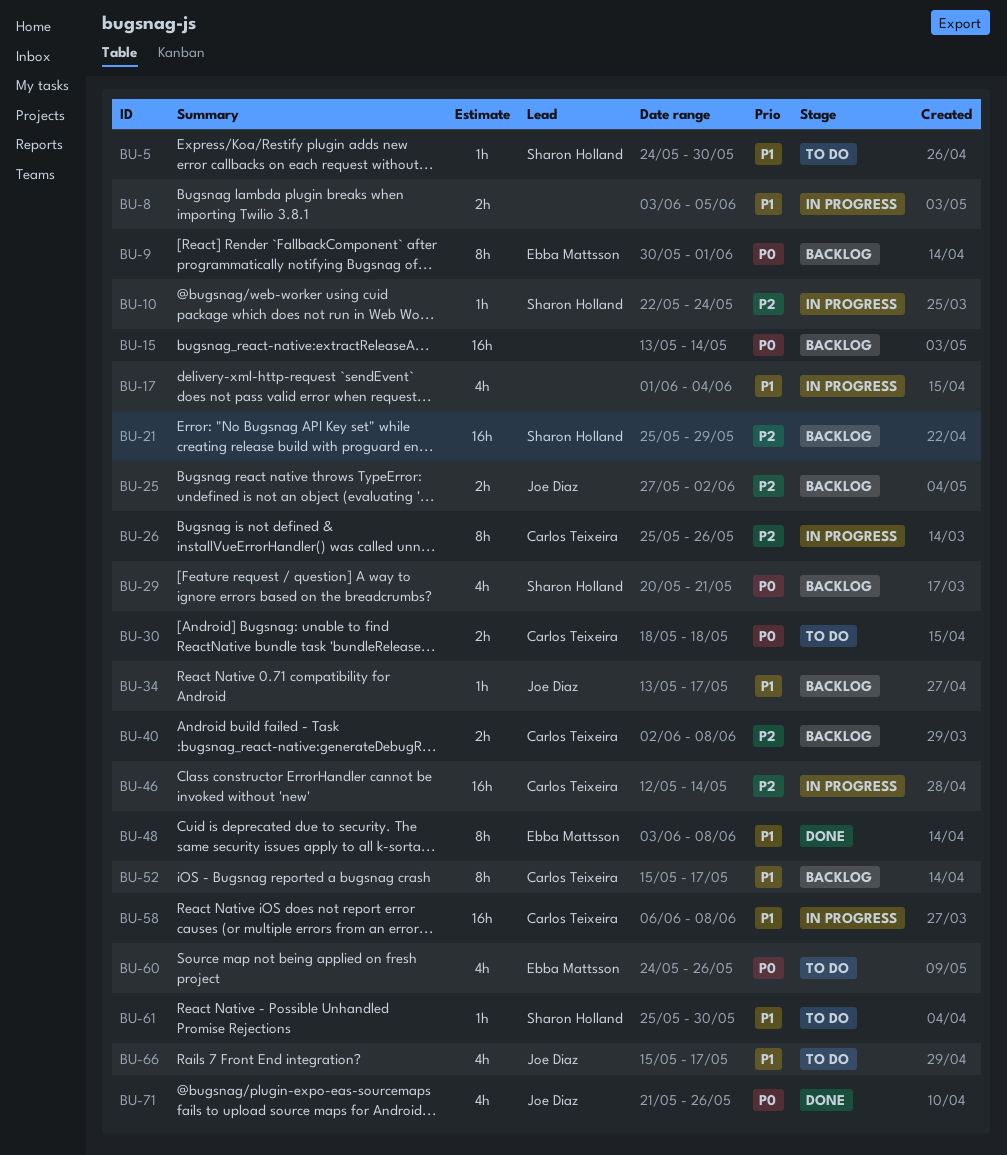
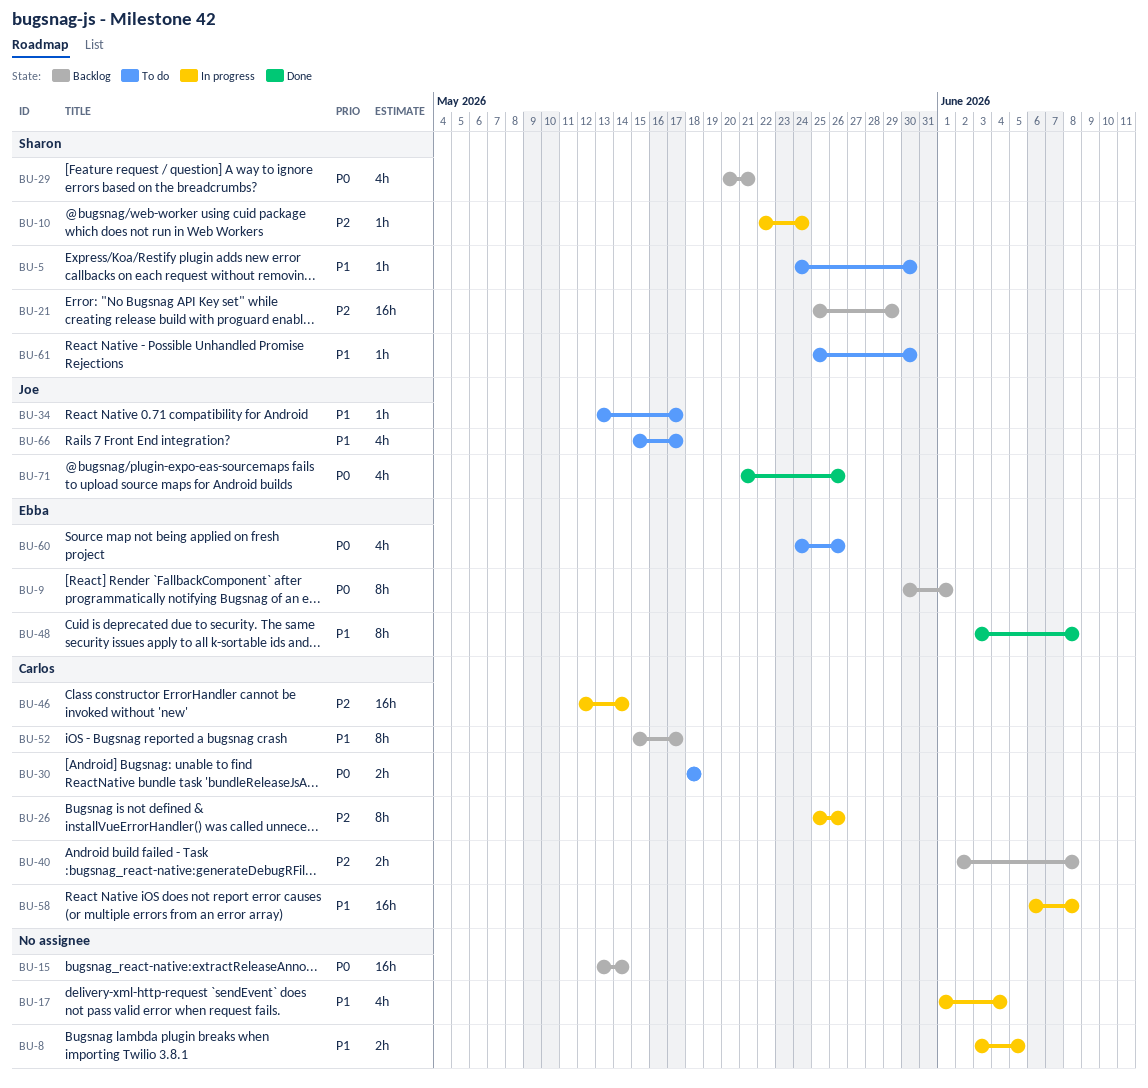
BU-25: present -> none
BU-34, status: Backlog -> To do

